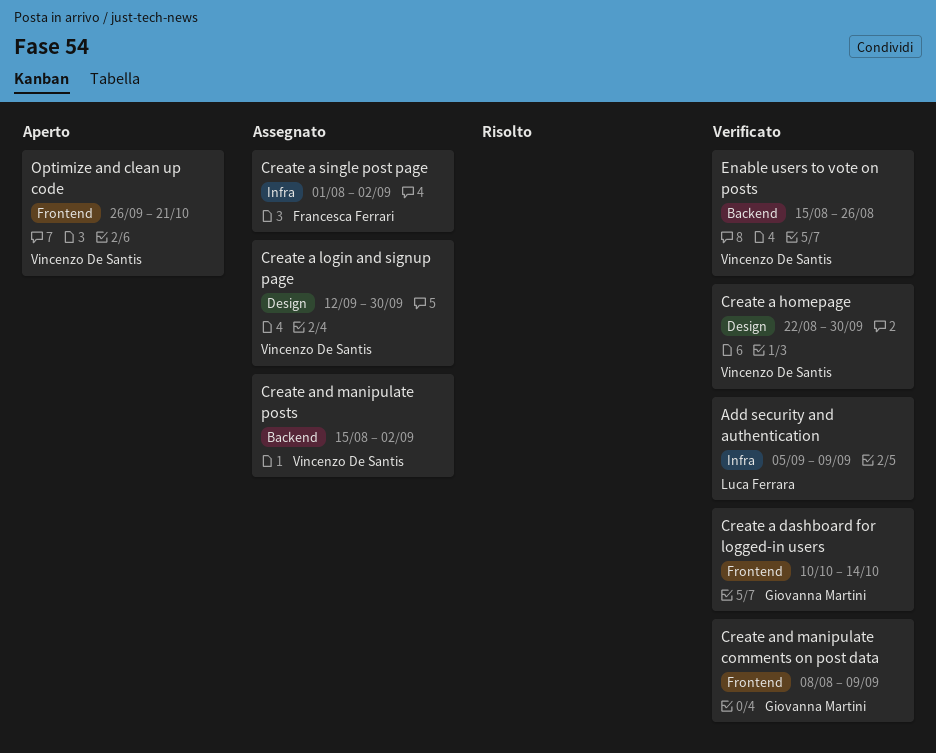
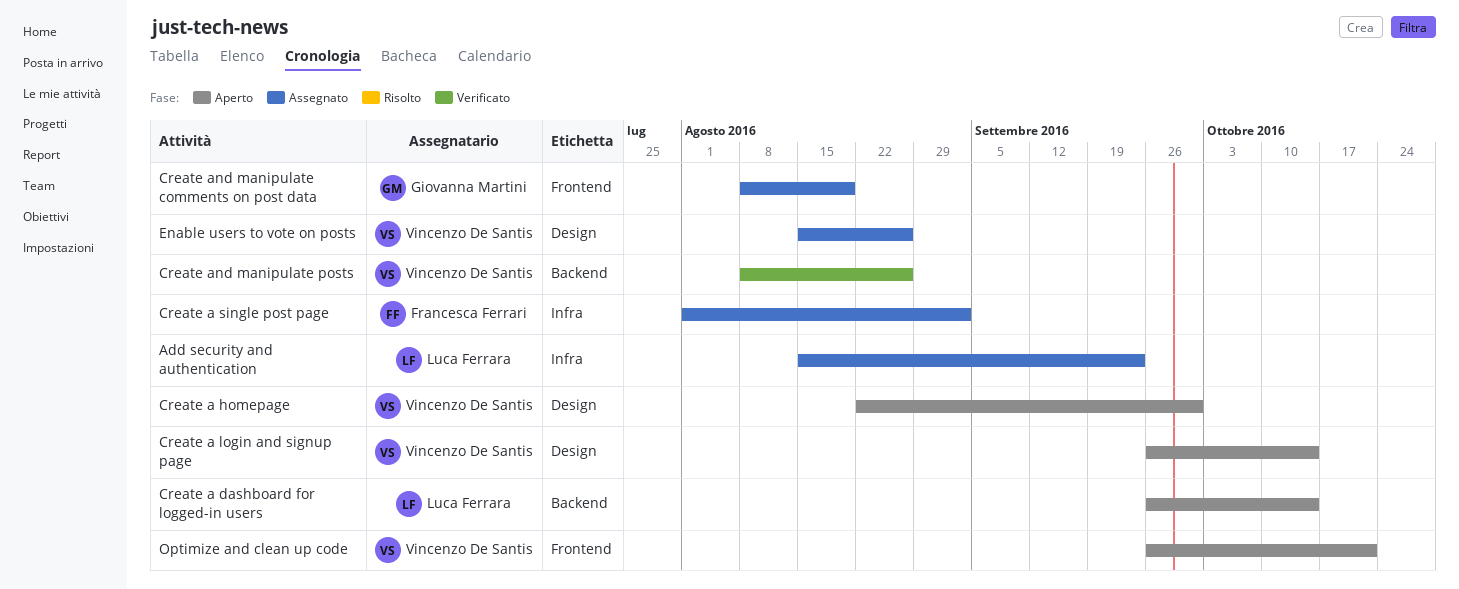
Add security and authentication, status: Verificato -> Assegnato
Add security and authentication, start: Sep 5 -> Aug 15
Add security and authentication, due: Sep 9 -> Sep 23
Create a dashboard for logged-in users, status: Verificato -> Aperto
Create a dashboard for logged-in users, owner: Giovanna Martini -> Luca Ferrara
Create a dashboard for logged-in users, label: Frontend -> Backend
Create a dashboard for logged-in users, start: Oct 10 -> Sep 26
Create a homepage, status: Verificato -> Aperto
Create a login and signup page, status: Assegnato -> Aperto
Create a login and signup page, start: Sep 12 -> Sep 26
Create a login and signup page, due: Sep 30 -> Oct 14
Create and manipulate comments on post data, status: Verificato -> Assegnato
Create and manipulate comments on post data, due: Sep 9 -> Aug 19
Create and manipulate posts, status: Assegnato -> Verificato
Create and manipulate posts, start: Aug 15 -> Aug 8
Create and manipulate posts, due: Sep 2 -> Aug 26
Enable users to vote on posts, status: Verificato -> Assegnato
Enable users to vote on posts, label: Backend -> Design

